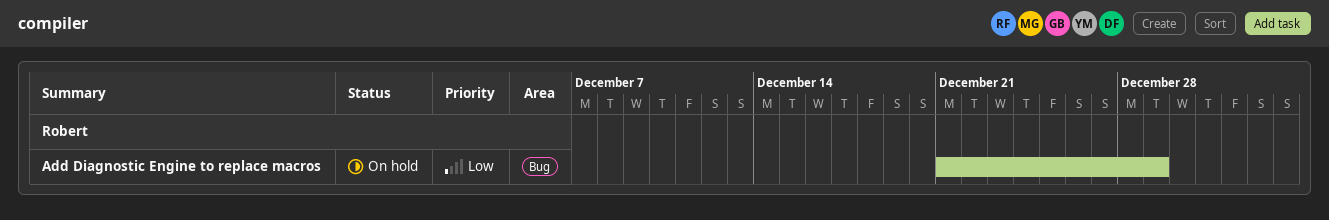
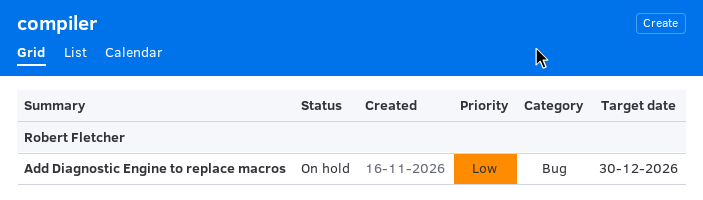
Add Diagnostic Engine to replace macros, due: Dec 29 -> Dec 30

